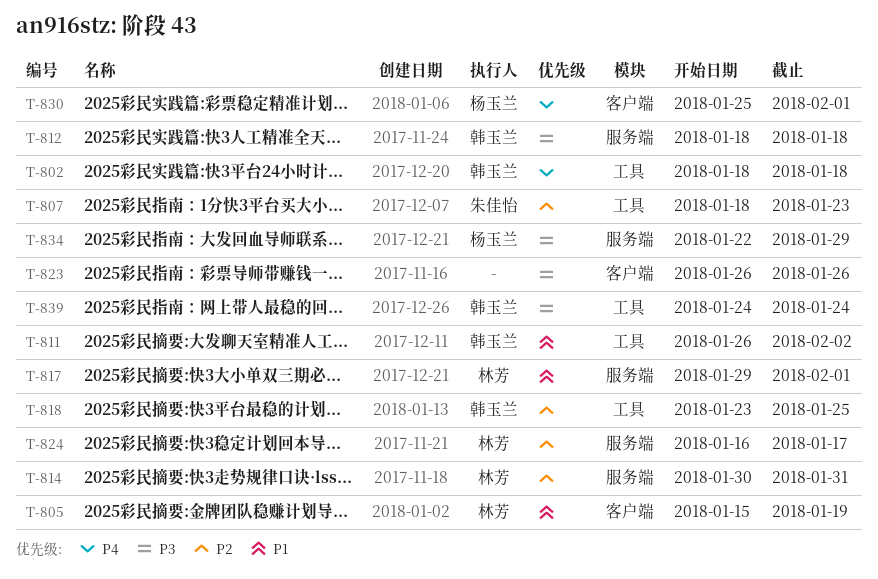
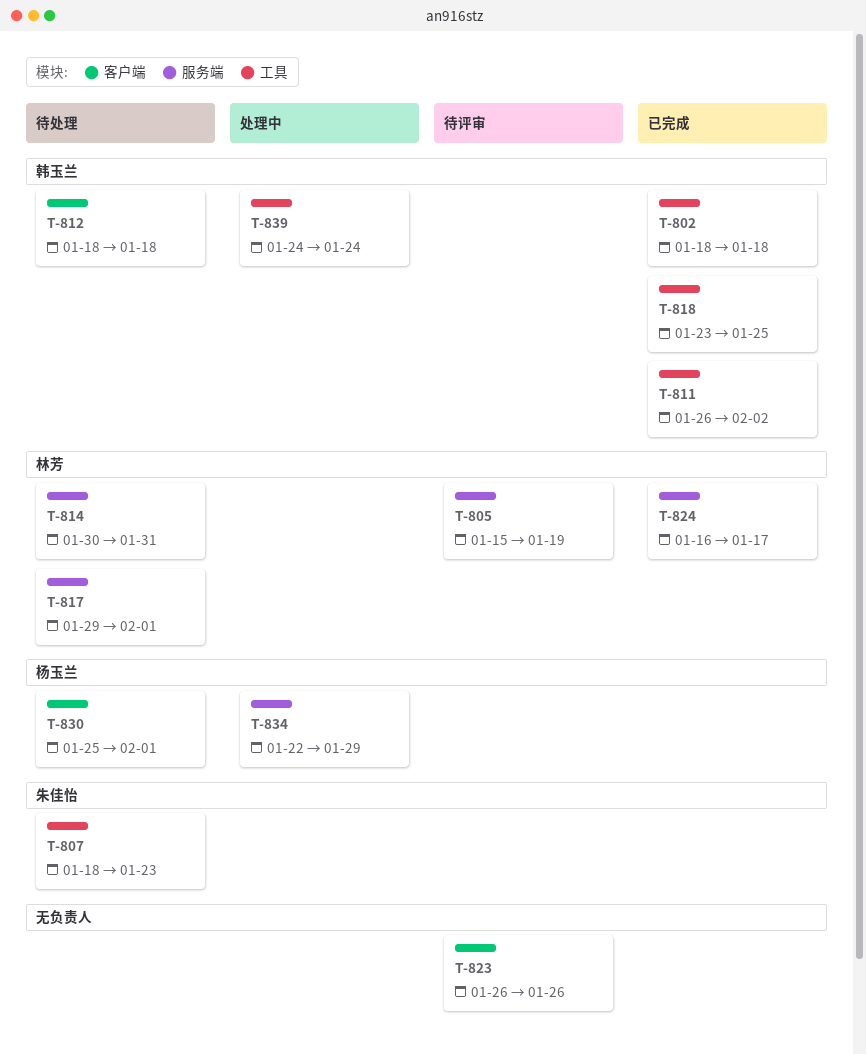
T-805, label: 客户端 -> 服务端
T-812, label: 服务端 -> 客户端

